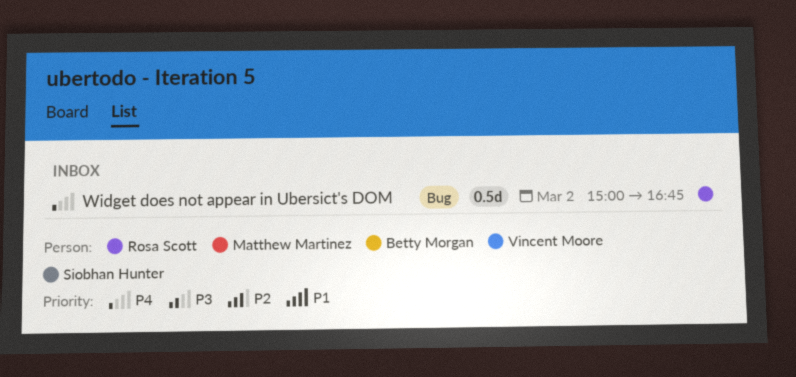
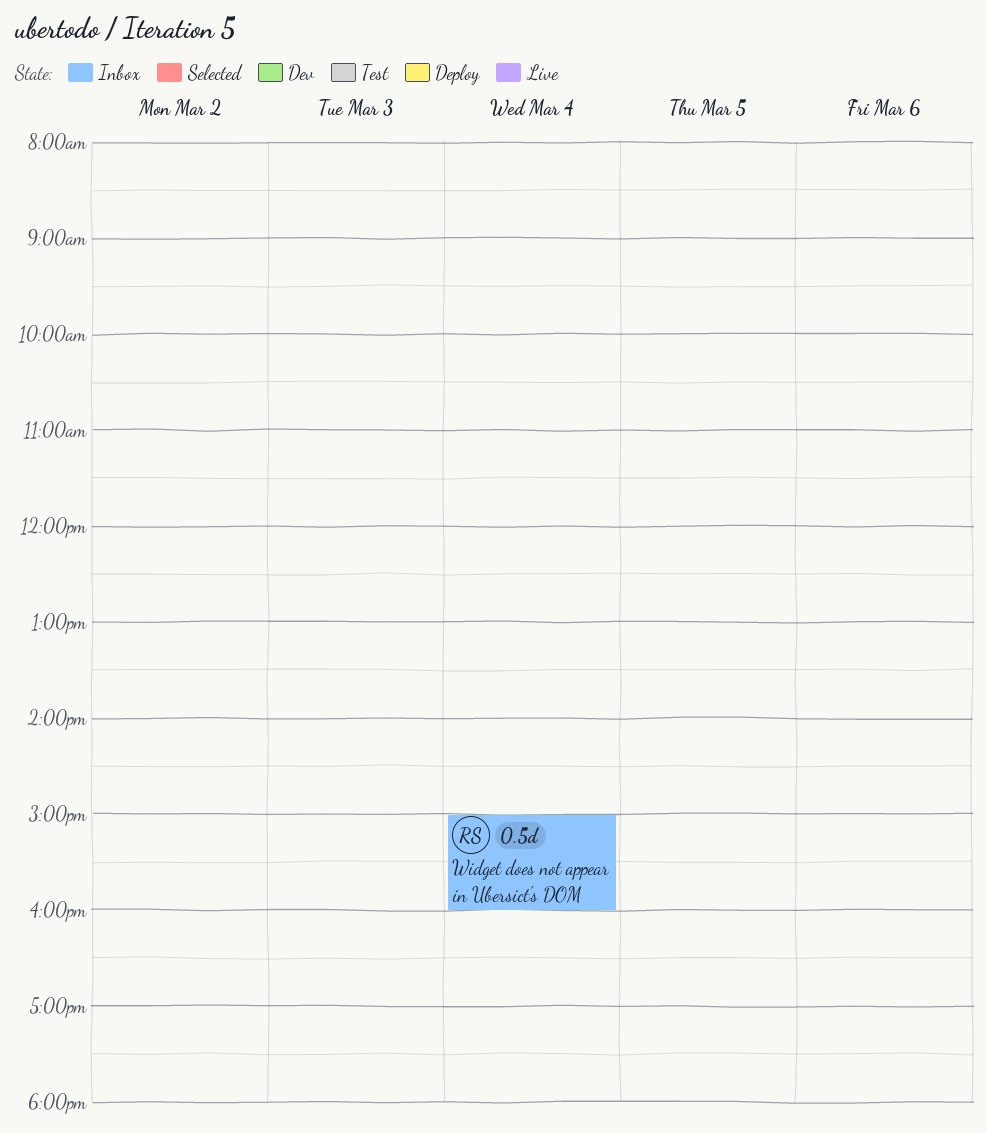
Widget does not appear in Ubersict's DOM, day: Mar 2 -> Mar 4
Widget does not appear in Ubersict's DOM, ends: 16:45 -> 16:00

